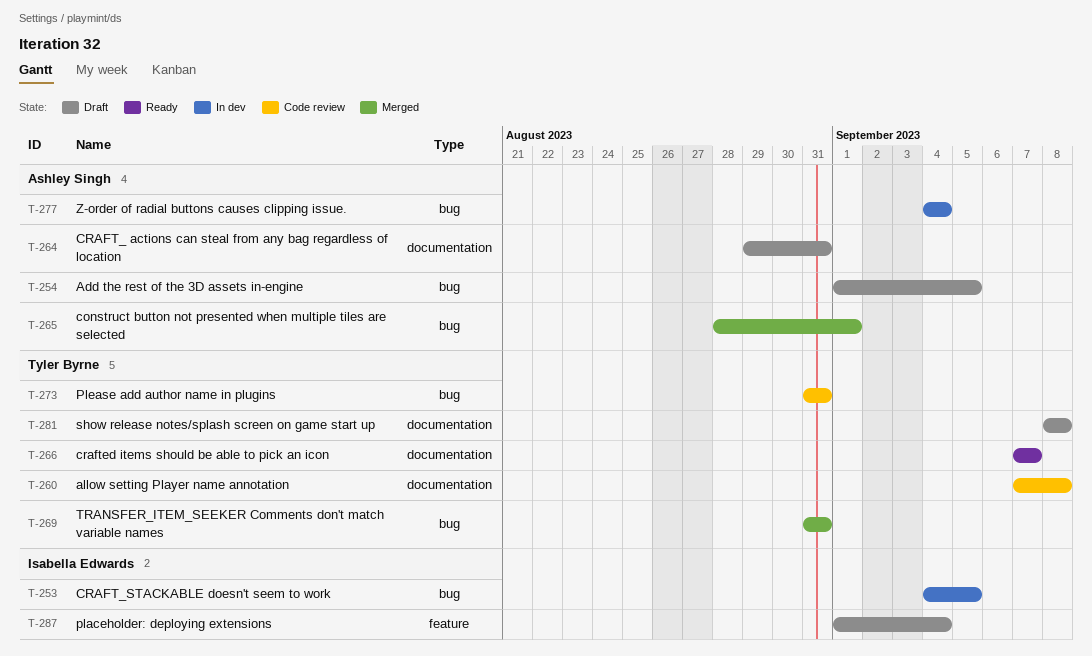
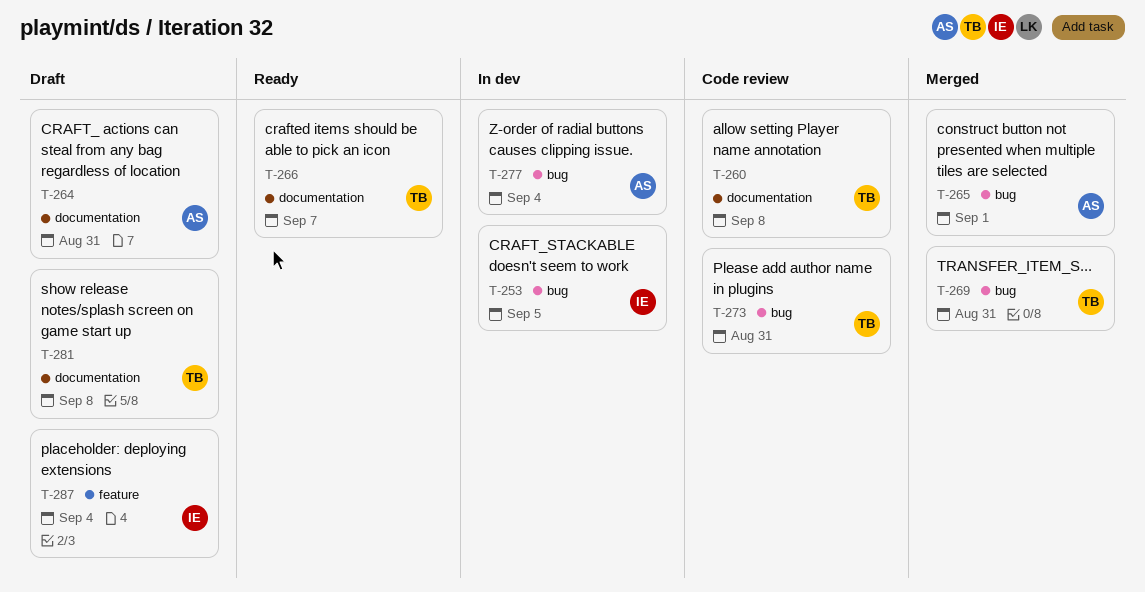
T-254: present -> none

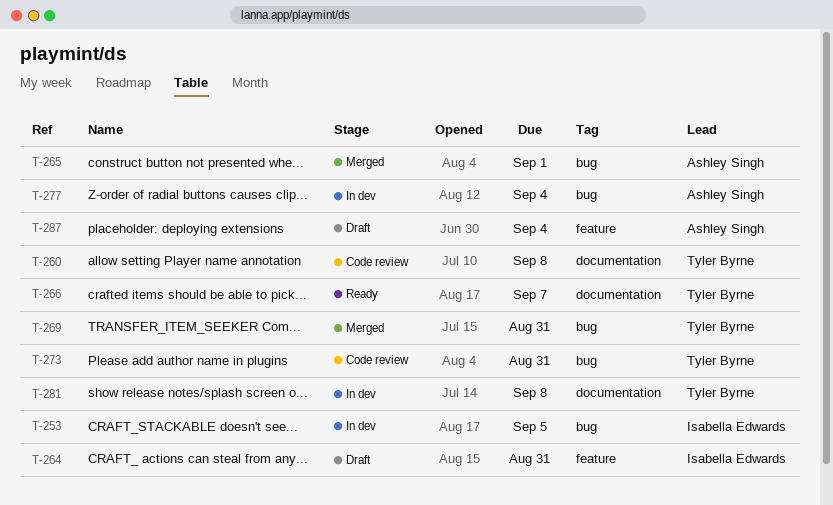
T-264, owner: Ashley Singh -> Isabella Edwards
T-264, label: documentation -> feature
T-281, status: Draft -> In dev
T-287, owner: Isabella Edwards -> Ashley Singh

